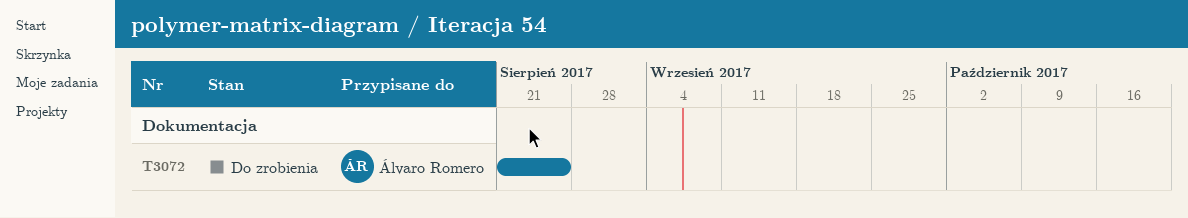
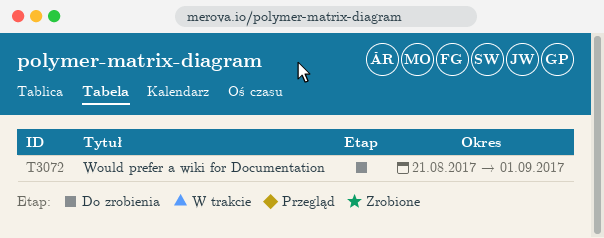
T3072, due: Aug 25 -> Sep 1

